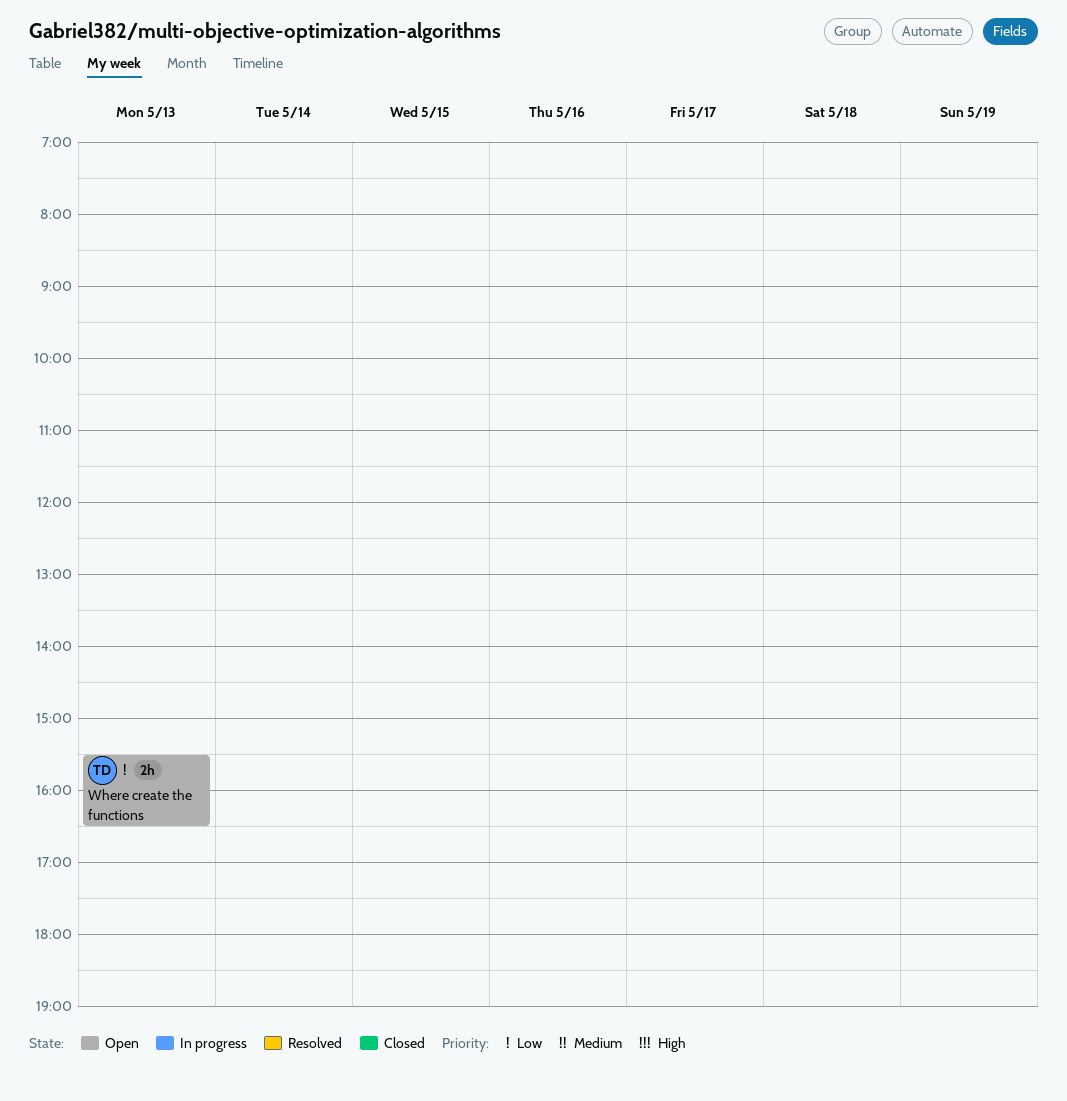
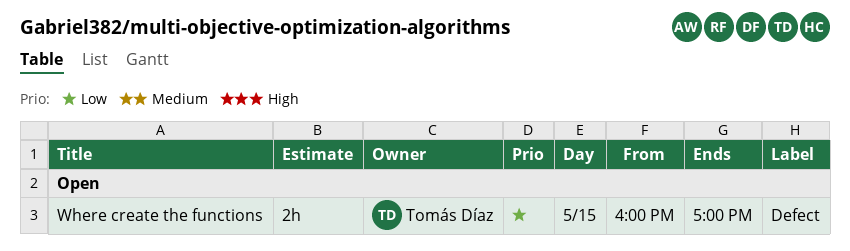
Where create the functions, day: May 13 -> May 15
Where create the functions, begins: 15:30 -> 16:00
Where create the functions, ends: 16:30 -> 17:00

